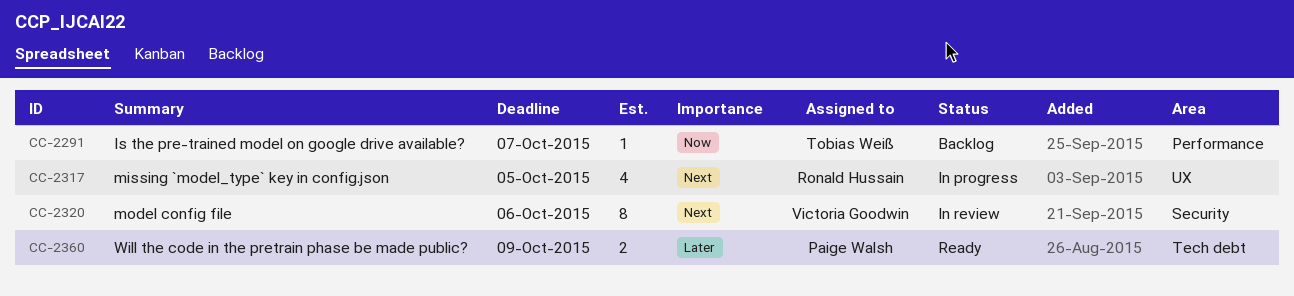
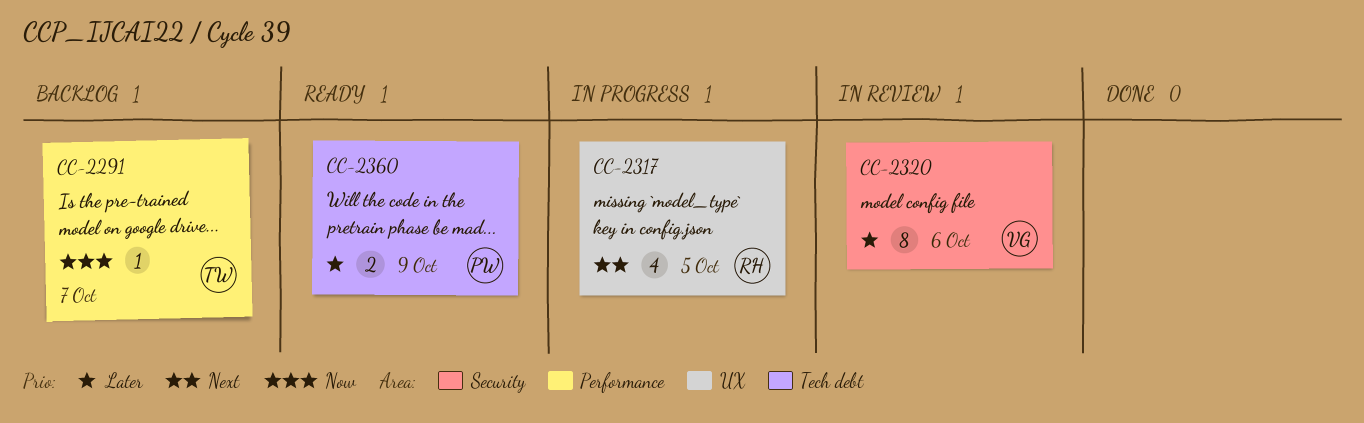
CC-2320, priority: Next -> Later

